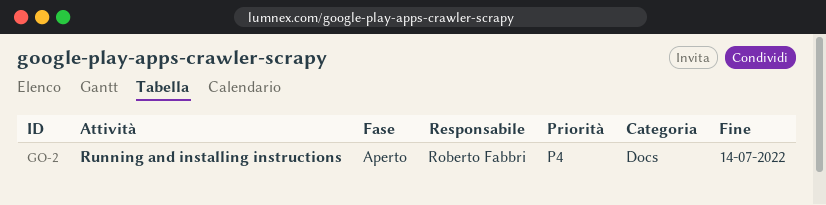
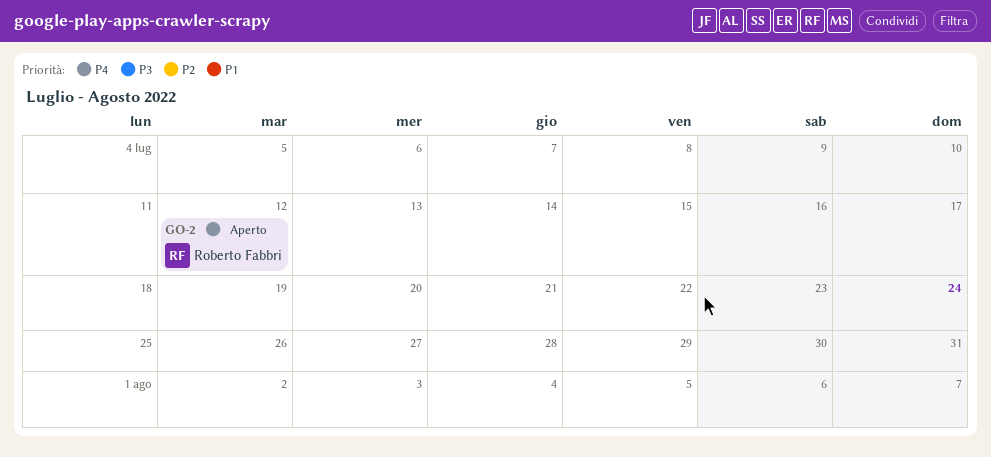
GO-2, due: Jul 14 -> Jul 12

